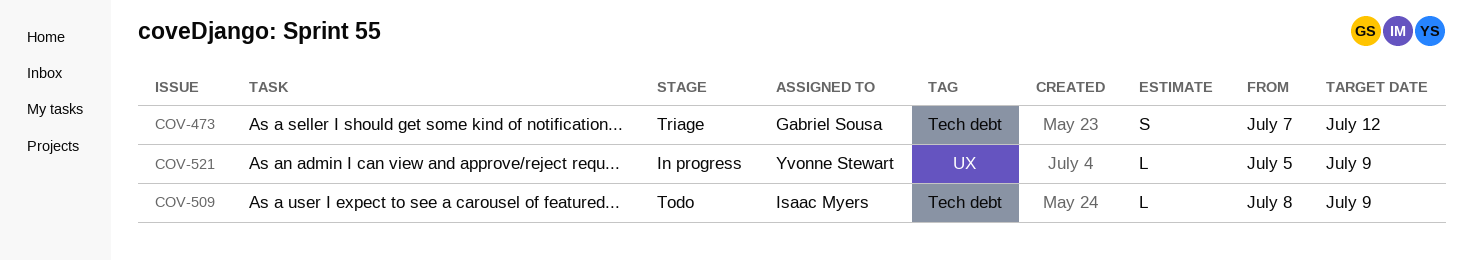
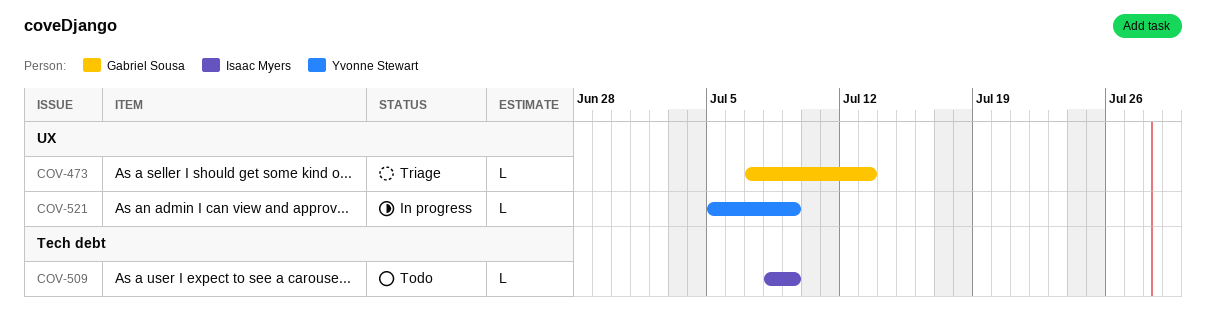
COV-473, label: Tech debt -> UX
COV-473, estimate: S -> L
COV-473, due: Jul 12 -> Jul 13

